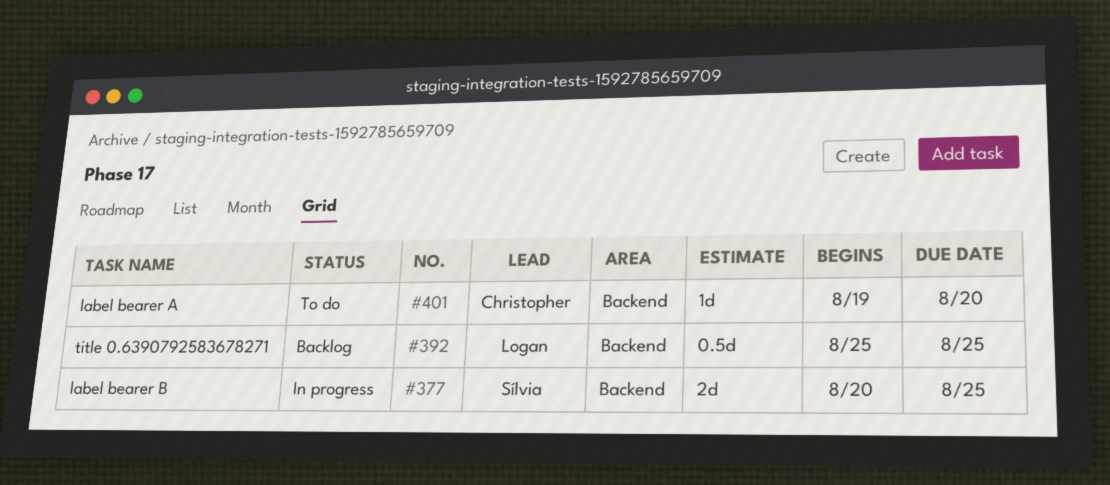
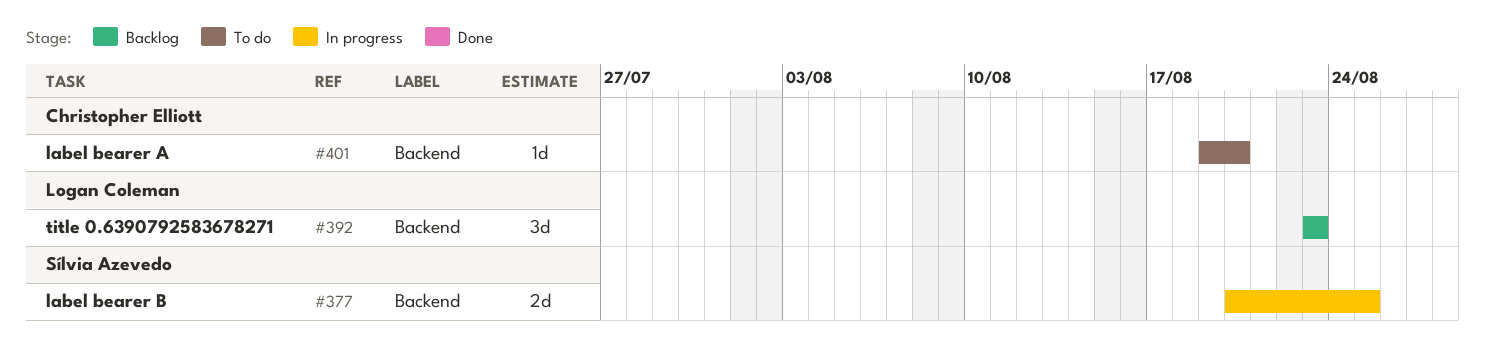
#392, estimate: 0.5d -> 3d
#392, start: Aug 25 -> Aug 23
#392, due: Aug 25 -> Aug 23

